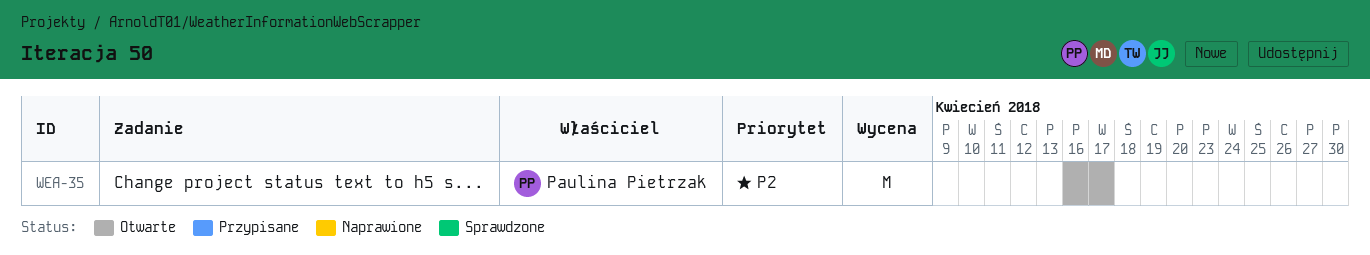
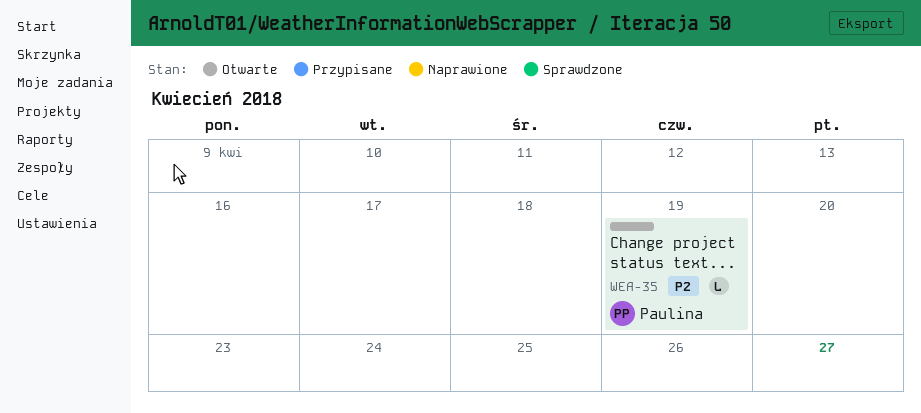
WEA-35, estimate: M -> L
WEA-35, due: Apr 17 -> Apr 19

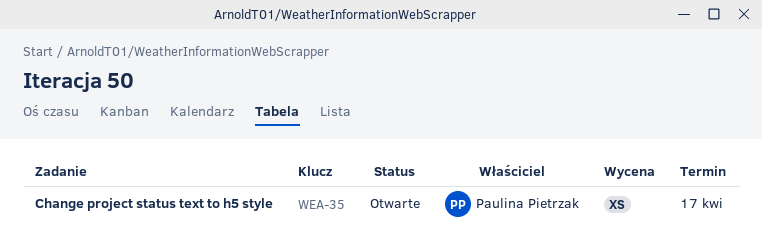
WEA-35, estimate: L -> XS
WEA-35, due: Apr 19 -> Apr 17

